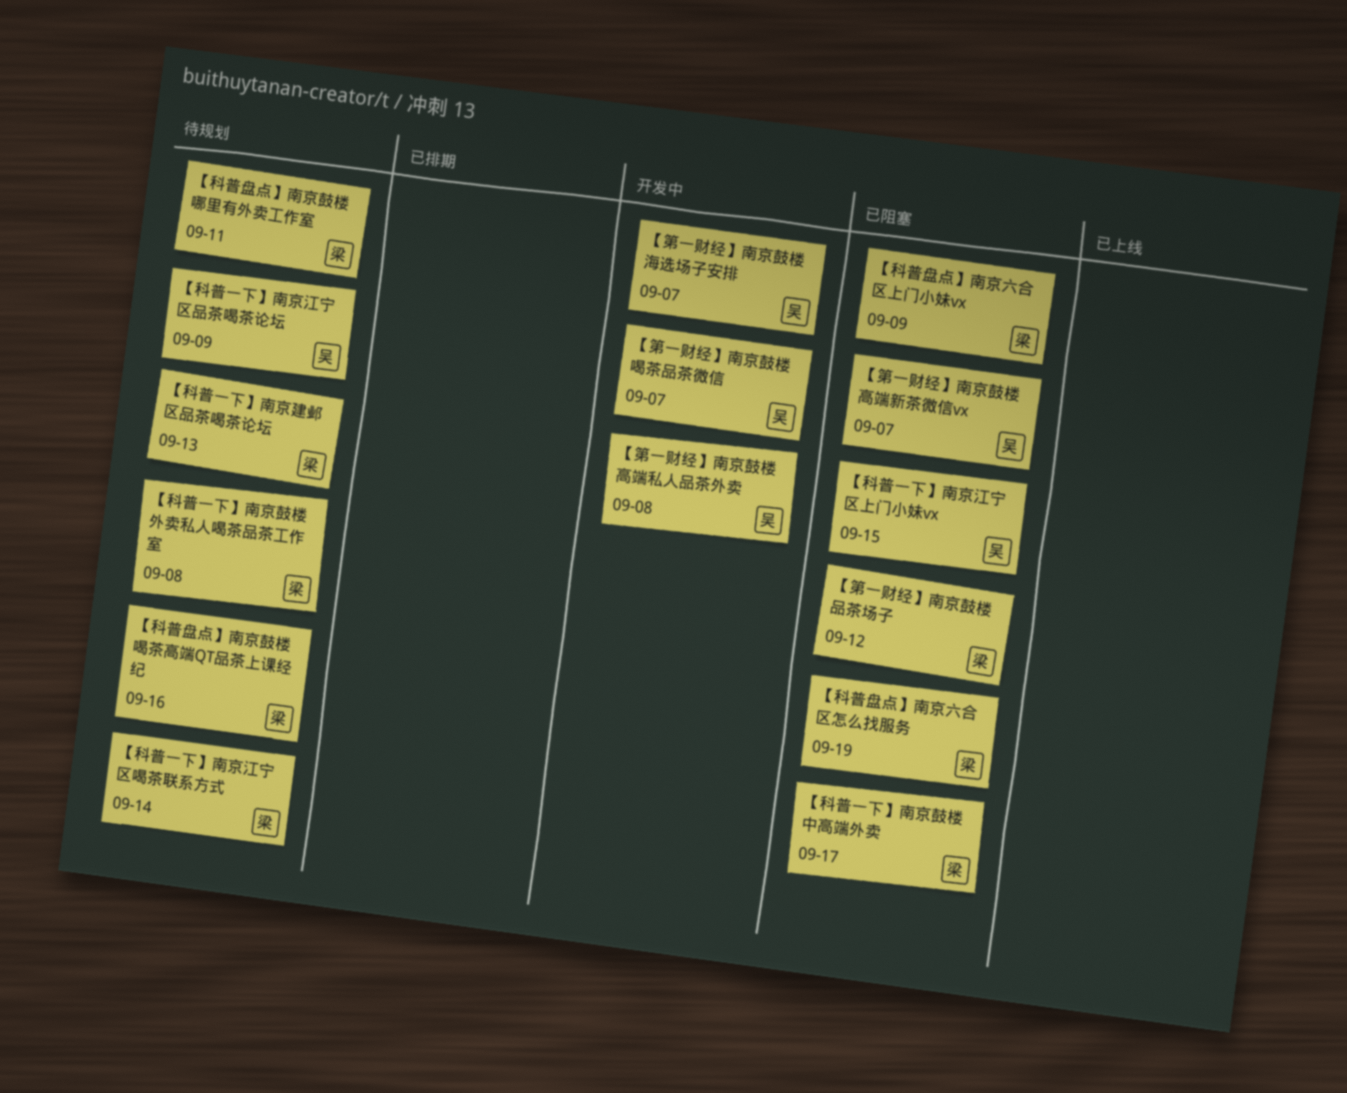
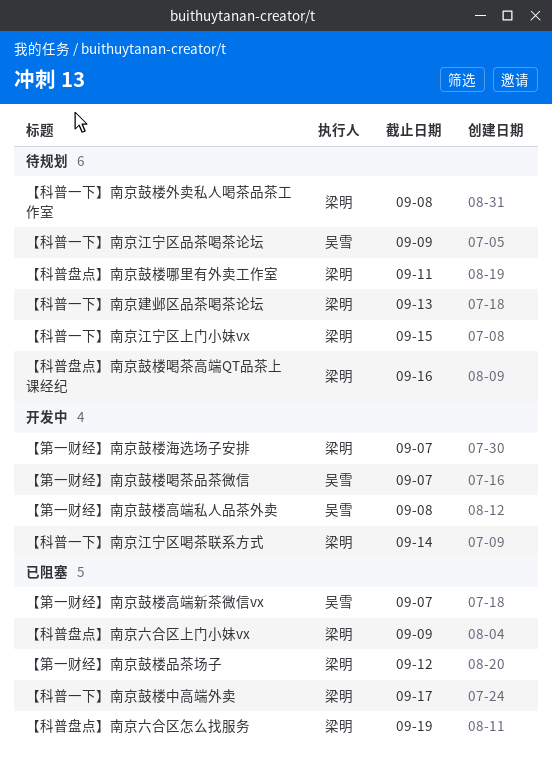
【科普一下】南京江宁区上门小妹vx, status: 已阻塞 -> 待规划
【科普一下】南京江宁区上门小妹vx, owner: 吴雪 -> 梁明
【科普一下】南京江宁区喝茶联系方式, status: 待规划 -> 开发中
【第一财经】南京鼓楼海选场子安排, owner: 吴雪 -> 梁明

